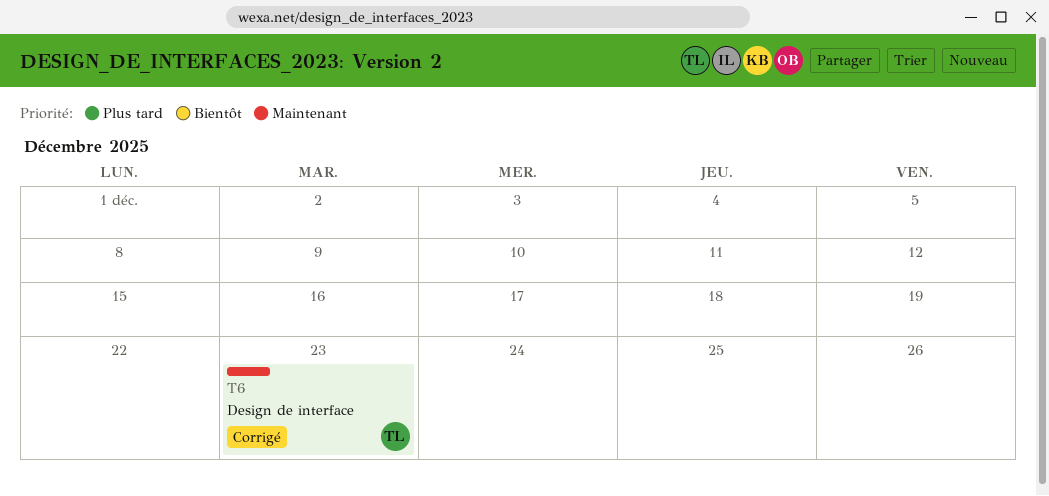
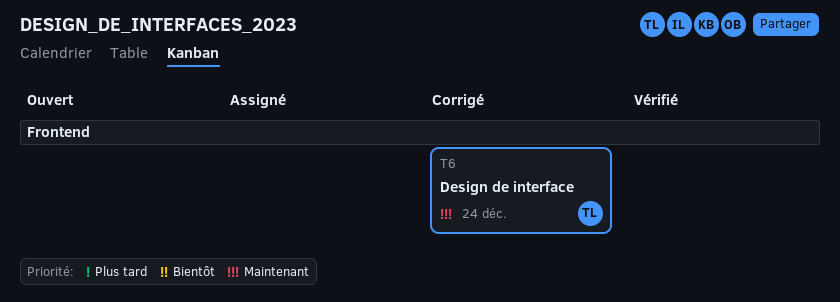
T6, due: Dec 23 -> Dec 24

